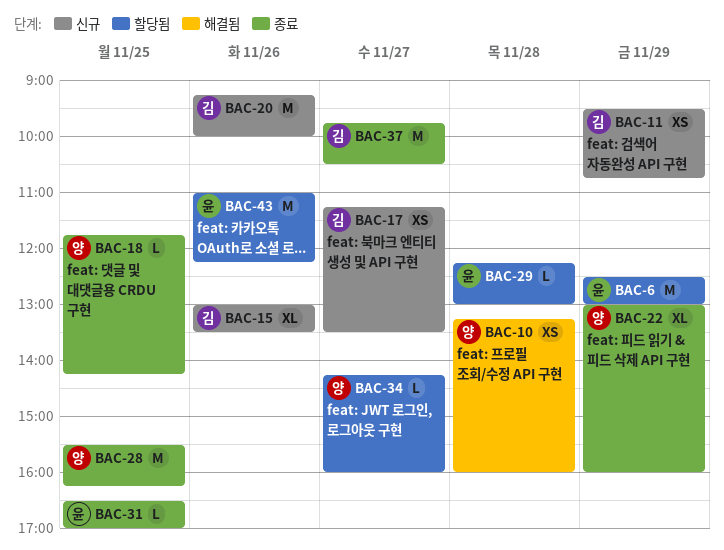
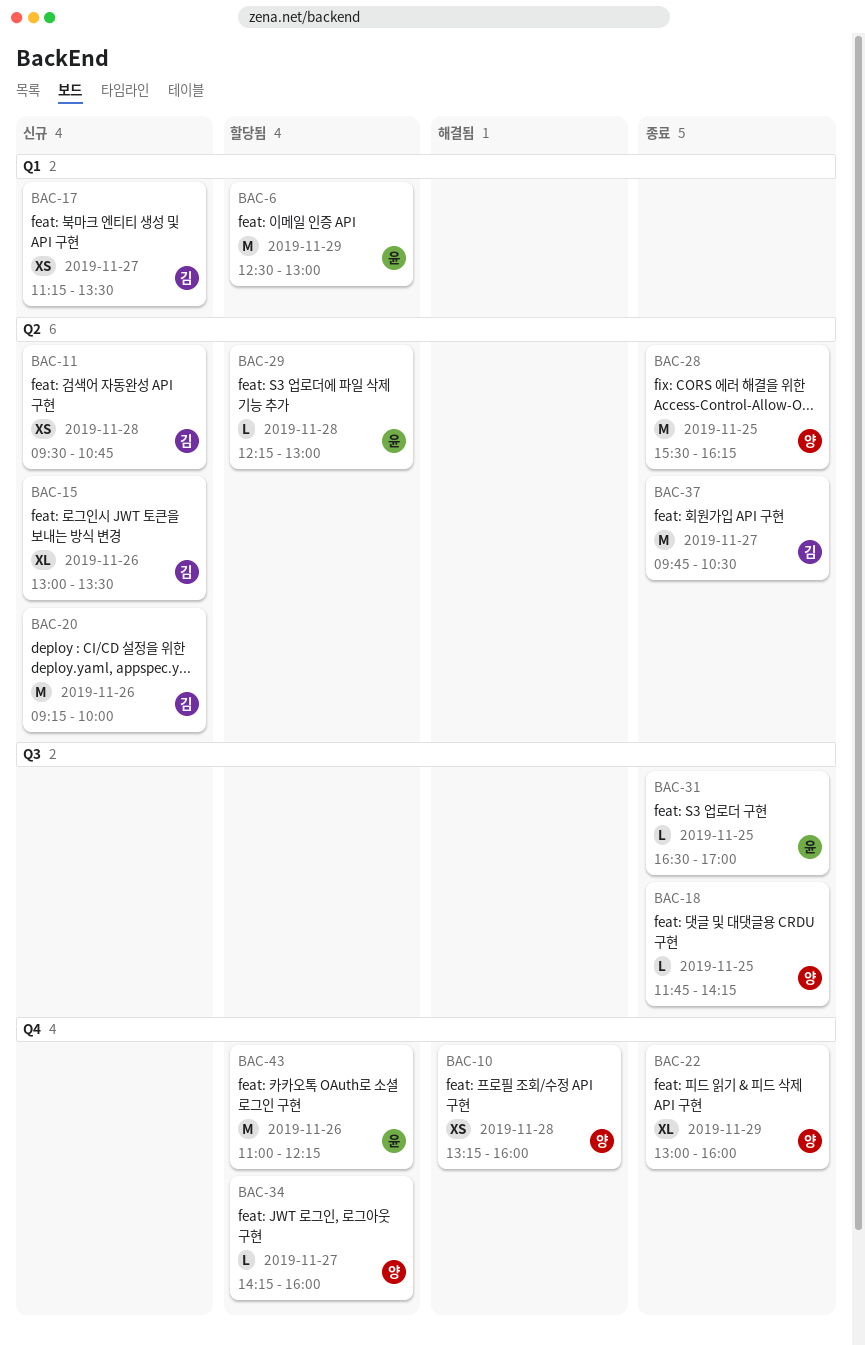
BAC-11, day: Nov 29 -> Nov 28

